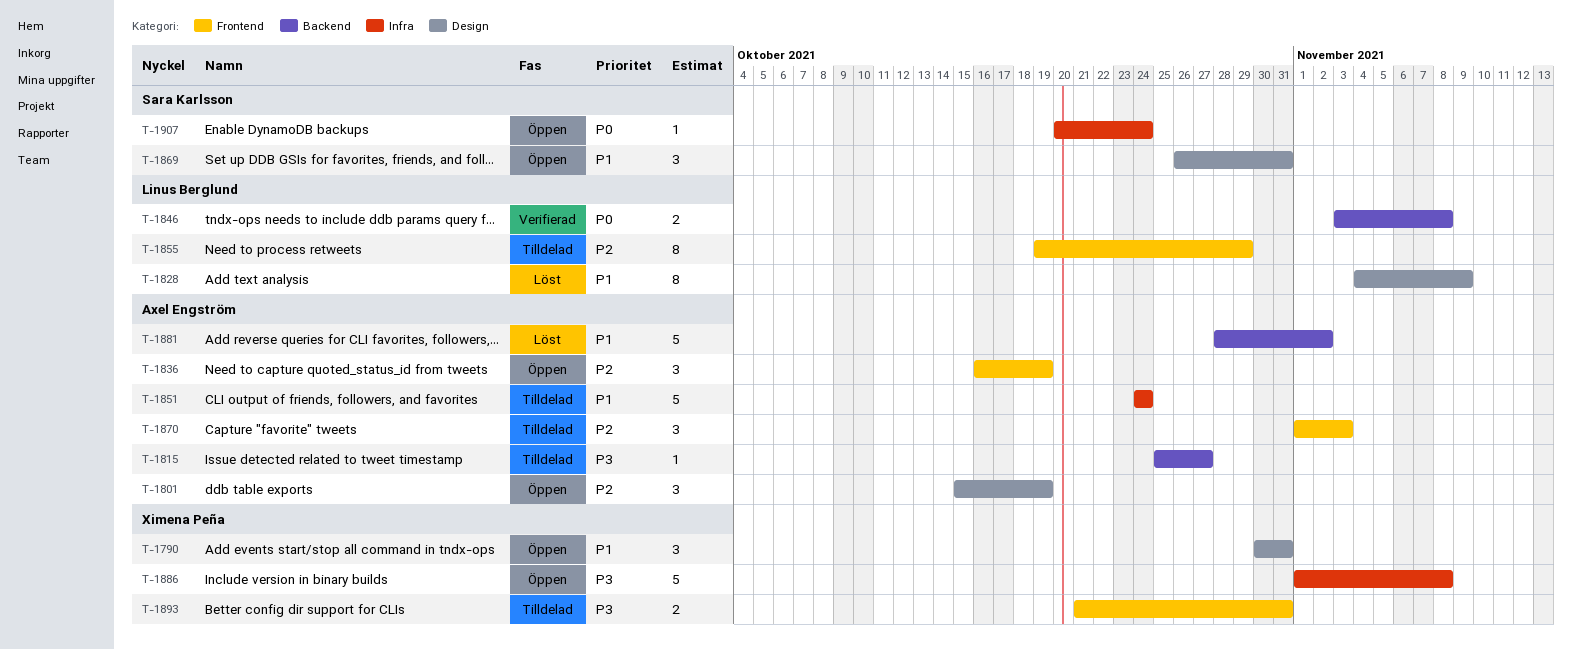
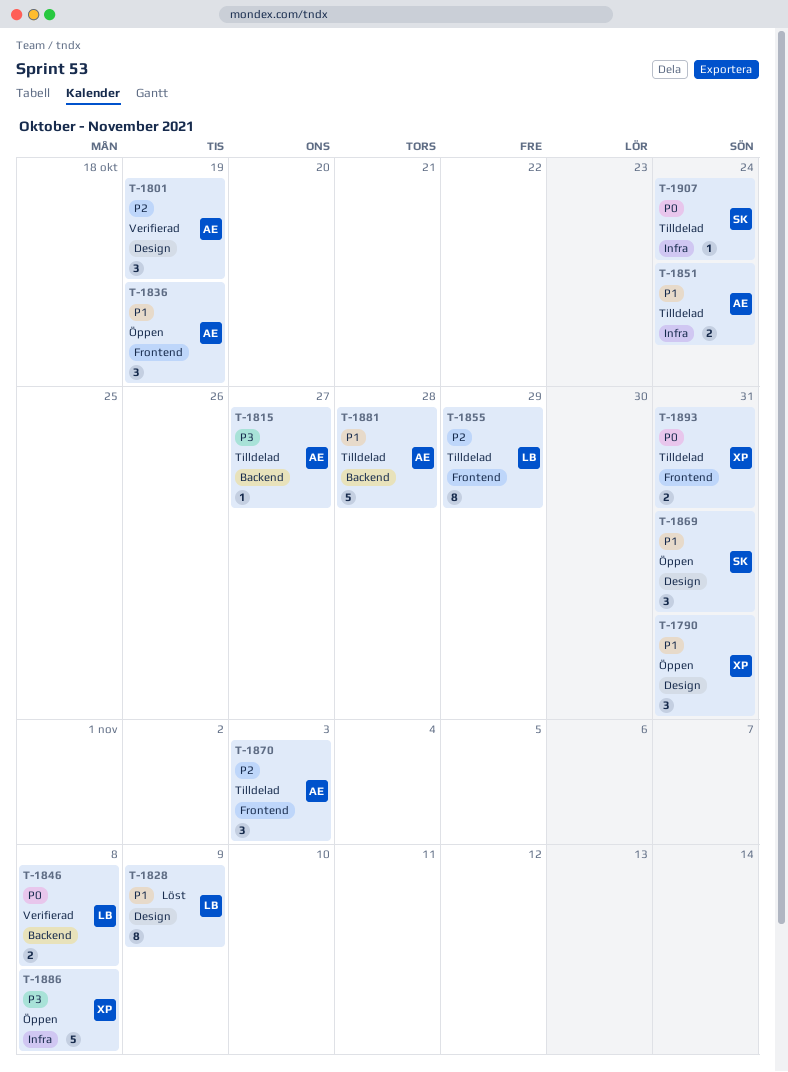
T-1801, status: Öppen -> Verifierad
T-1836, priority: P2 -> P1
T-1851, estimate: 5 -> 2
T-1881, status: Löst -> Tilldelad
T-1881, due: Nov 2 -> Oct 28
T-1893, priority: P3 -> P0
T-1907, status: Öppen -> Tilldelad

